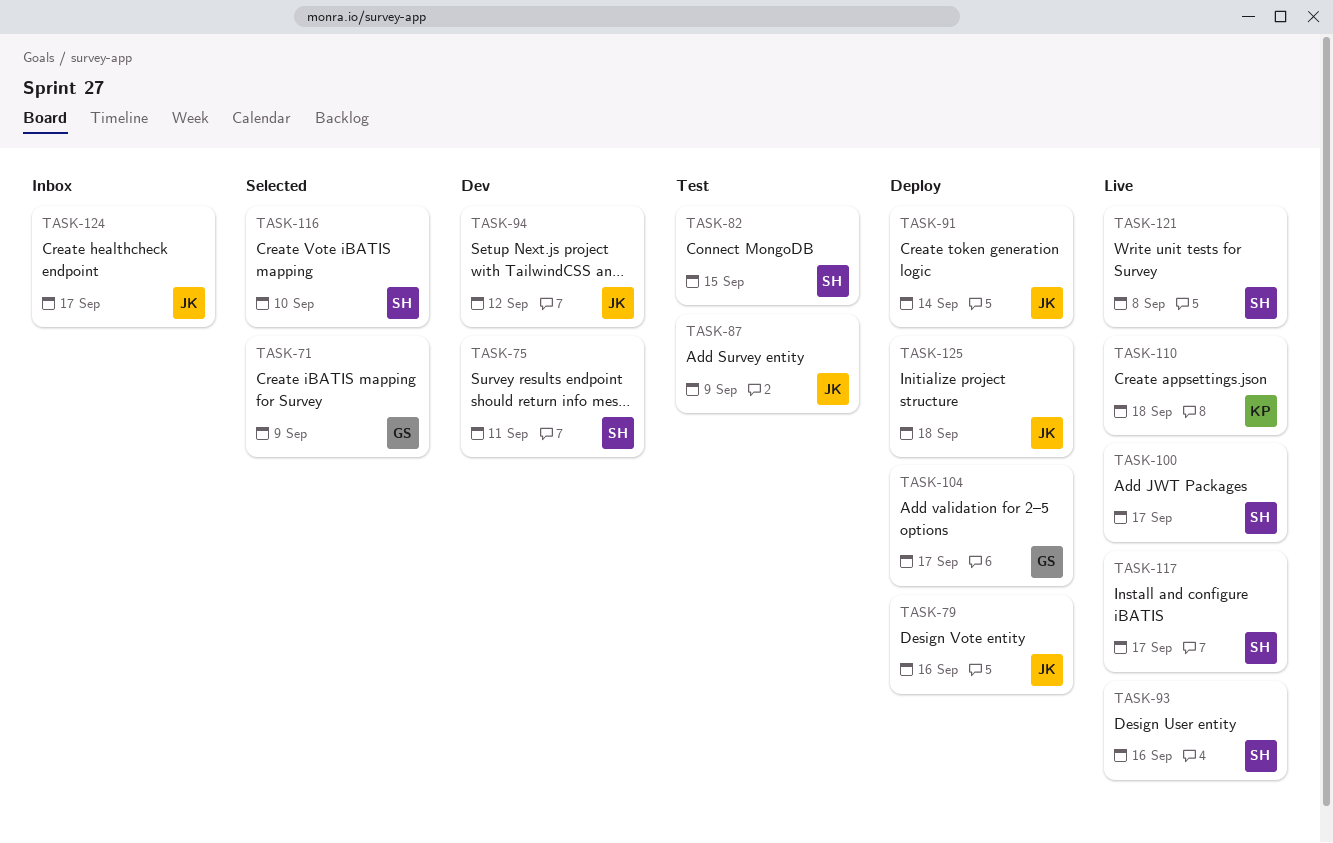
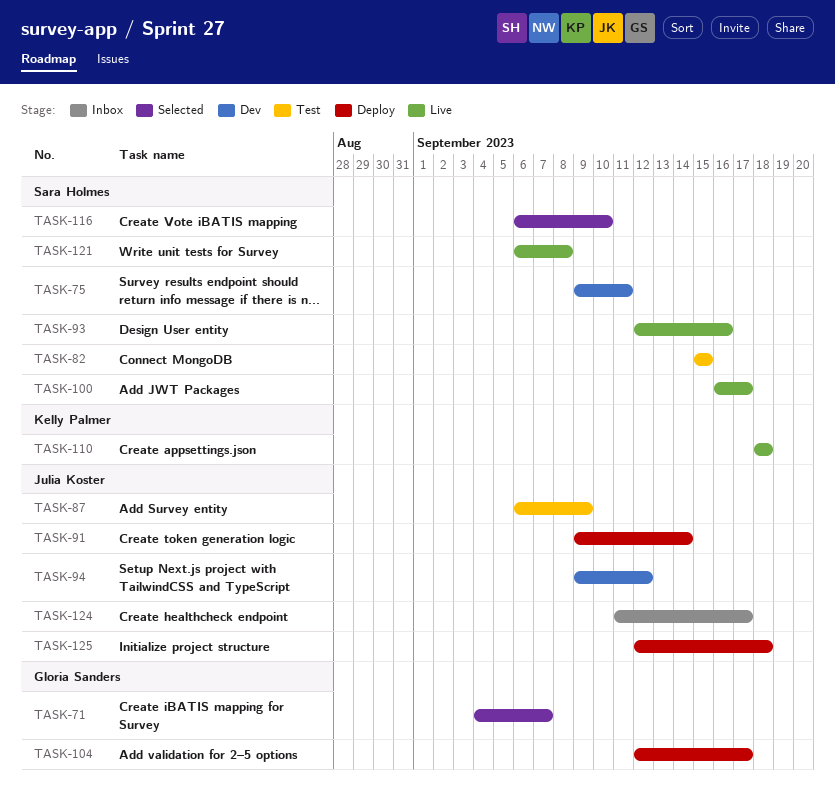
TASK-71, due: Sep 9 -> Sep 7
TASK-79: present -> none
TASK-117: present -> none

